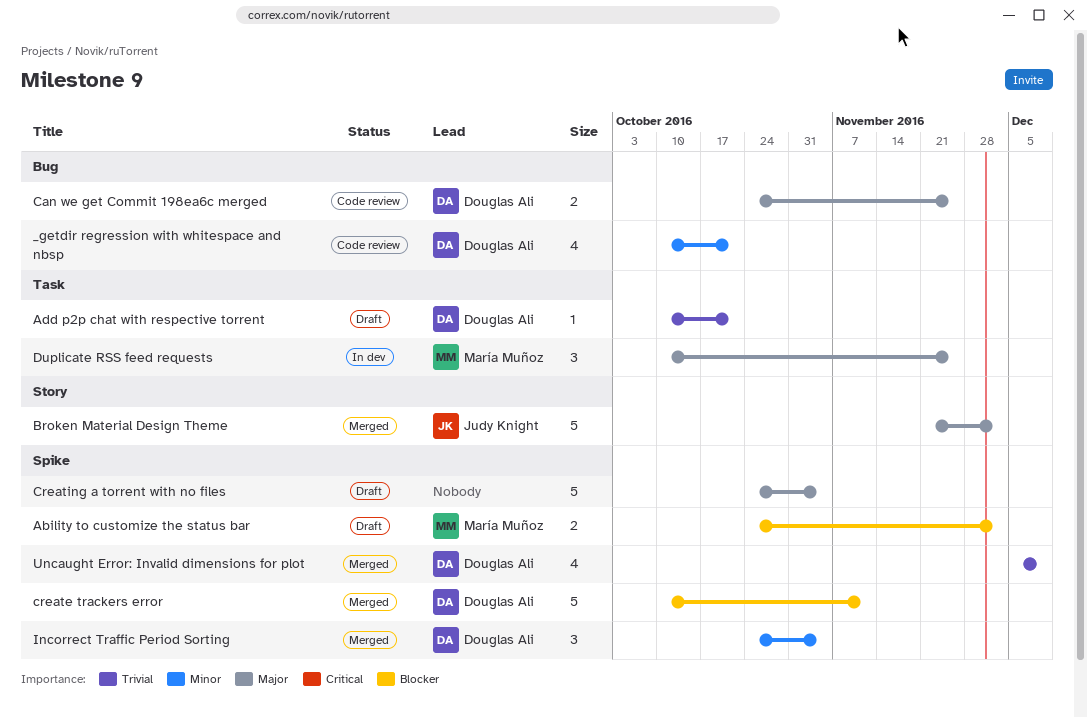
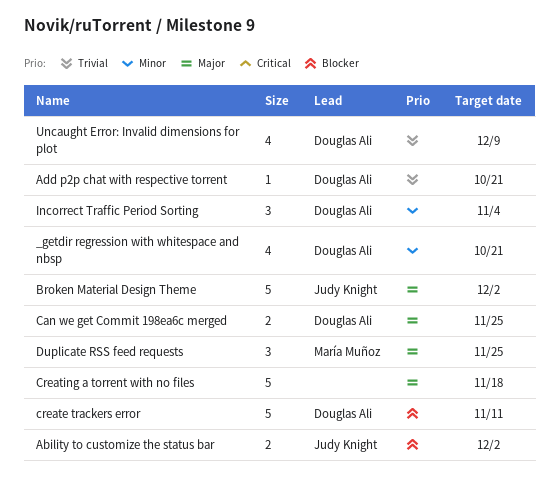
Ability to customize the status bar, owner: María Muñoz -> Judy Knight
Creating a torrent with no files, due: Nov 4 -> Nov 18

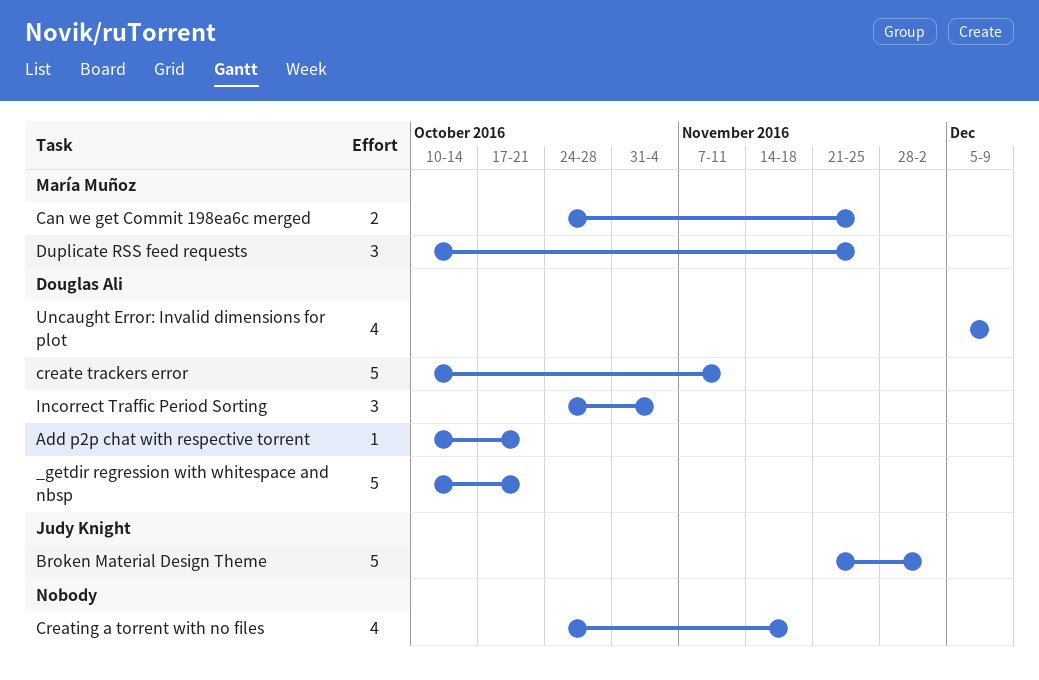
_getdir regression with whitespace and nbsp, estimate: 4 -> 5
Ability to customize the status bar: present -> none
Can we get Commit 198ea6c merged, owner: Douglas Ali -> María Muñoz
Creating a torrent with no files, estimate: 5 -> 4

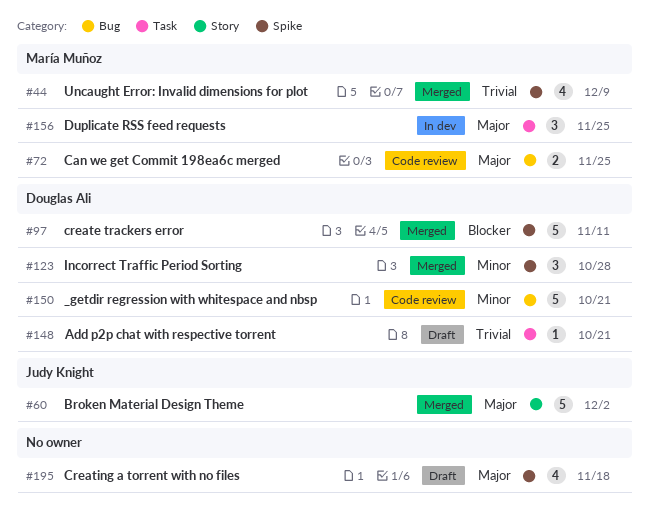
Incorrect Traffic Period Sorting, due: Nov 4 -> Oct 28
Uncaught Error: Invalid dimensions for plot, owner: Douglas Ali -> María Muñoz

